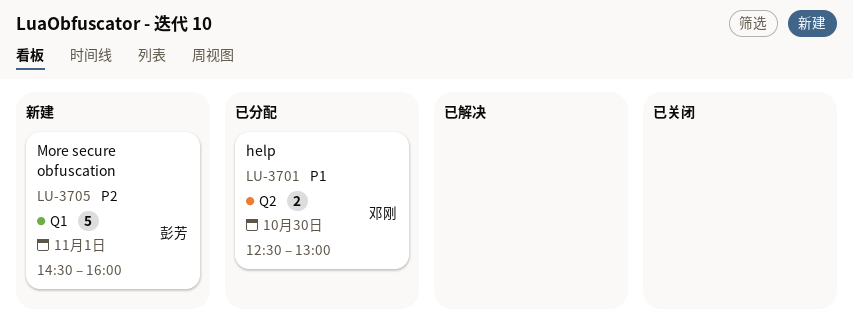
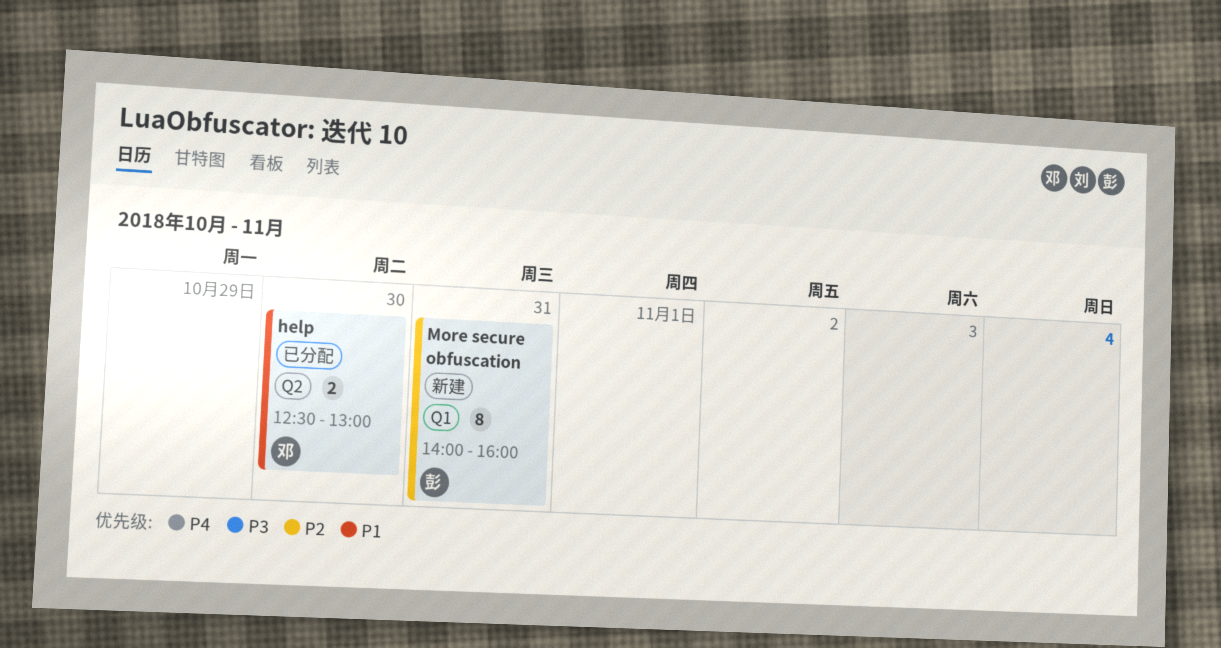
More secure obfuscation, estimate: 5 -> 8
More secure obfuscation, day: Nov 1 -> Oct 31
More secure obfuscation, begins: 14:30 -> 14:00

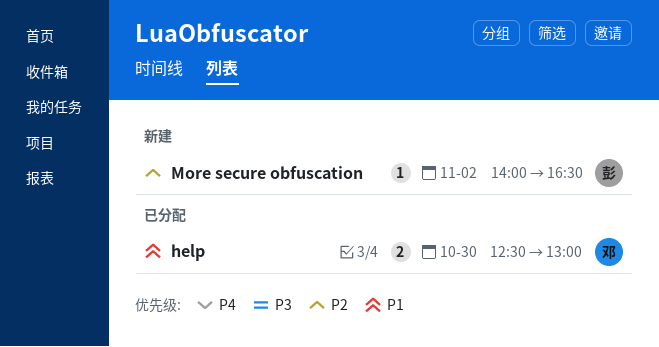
More secure obfuscation, estimate: 8 -> 1
More secure obfuscation, day: Oct 31 -> Nov 2
More secure obfuscation, ends: 16:00 -> 16:30

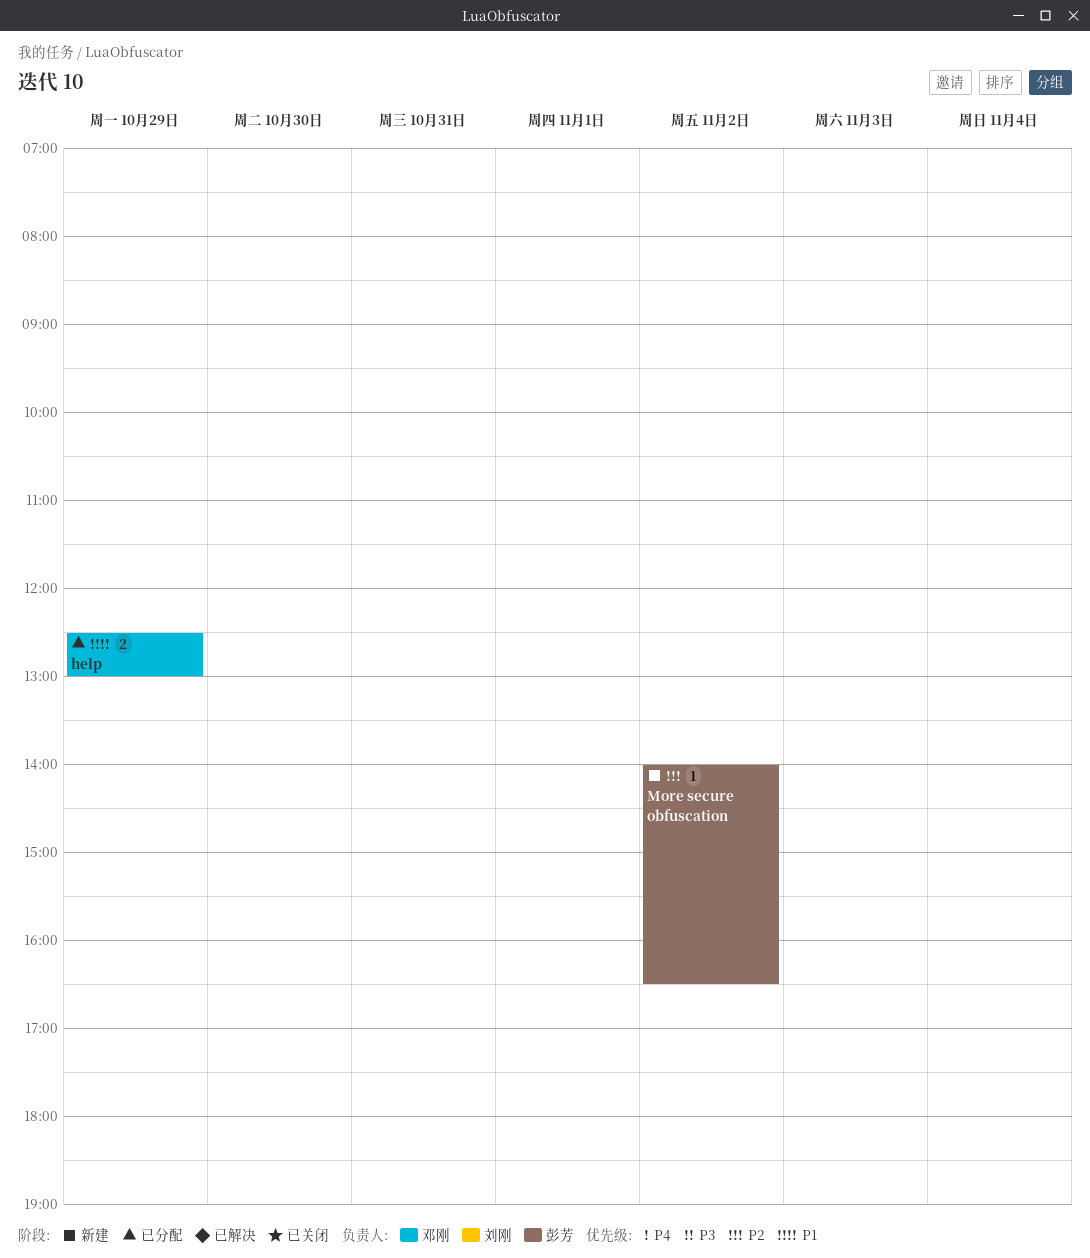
help, day: Oct 30 -> Oct 29

